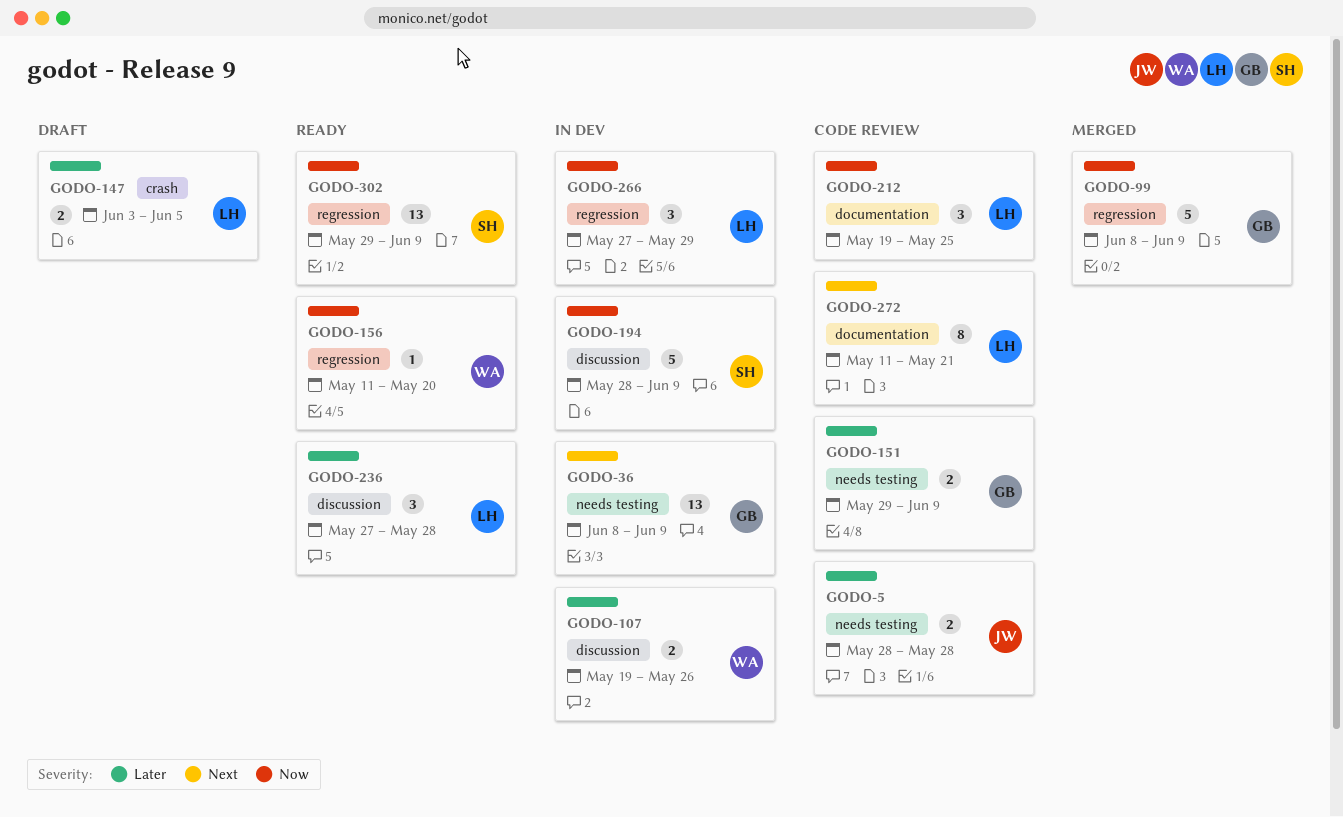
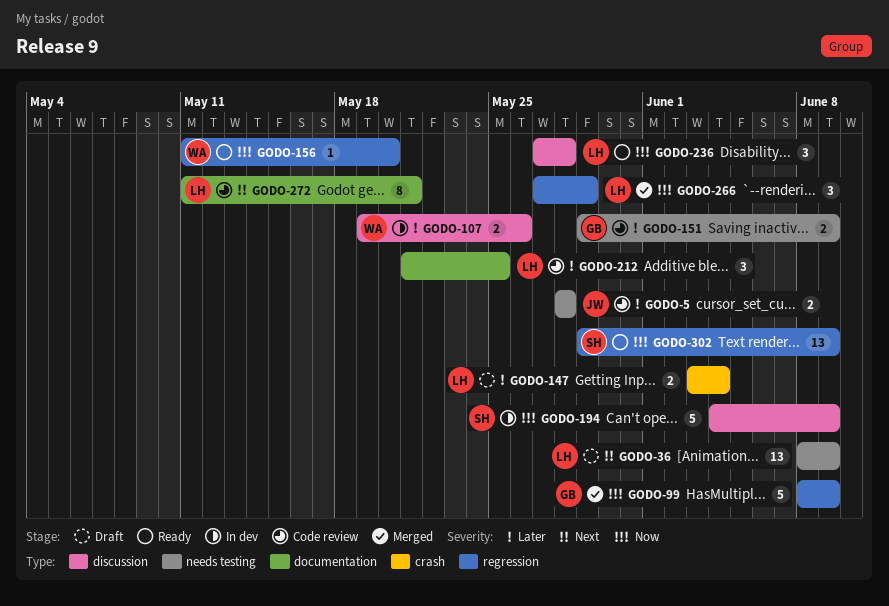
GODO-36, status: In dev -> Draft
GODO-36, owner: GB -> LH
GODO-147, due: Jun 5 -> Jun 4
GODO-194, start: May 28 -> Jun 4
GODO-212, priority: Now -> Later
GODO-212, start: May 19 -> May 21
GODO-236, priority: Later -> Now
GODO-266, status: In dev -> Merged

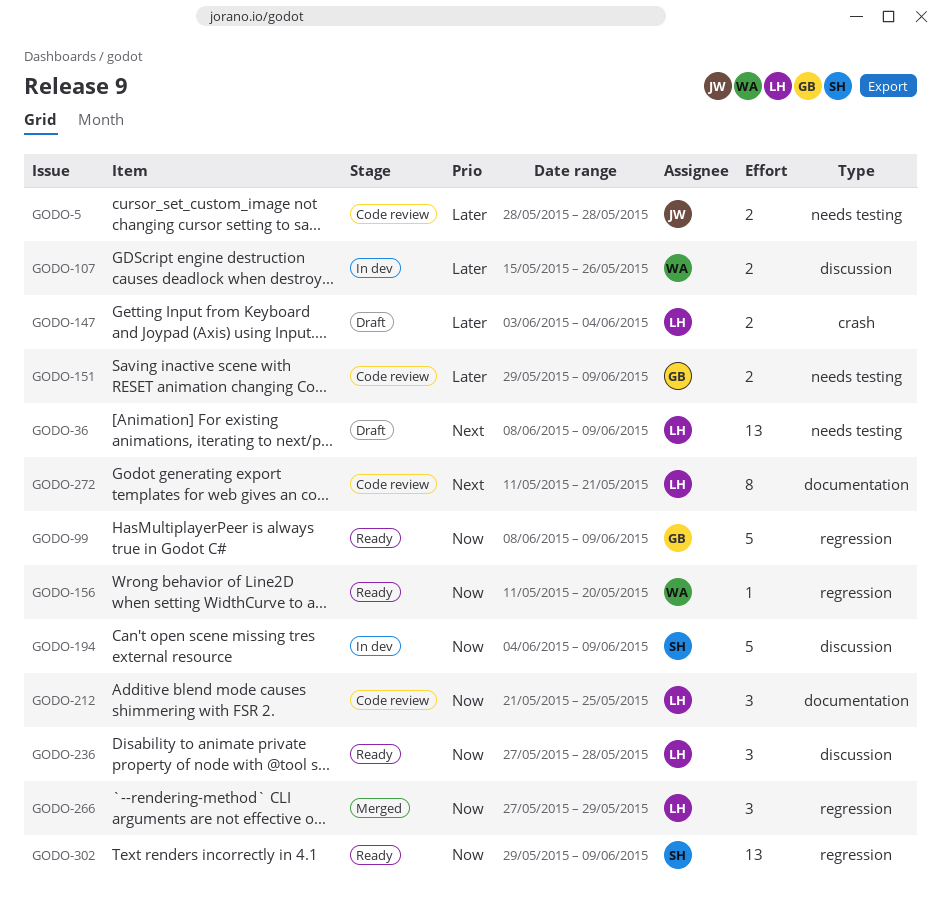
GODO-99, status: Merged -> Ready
GODO-107, start: May 19 -> May 15
GODO-212, priority: Later -> Now

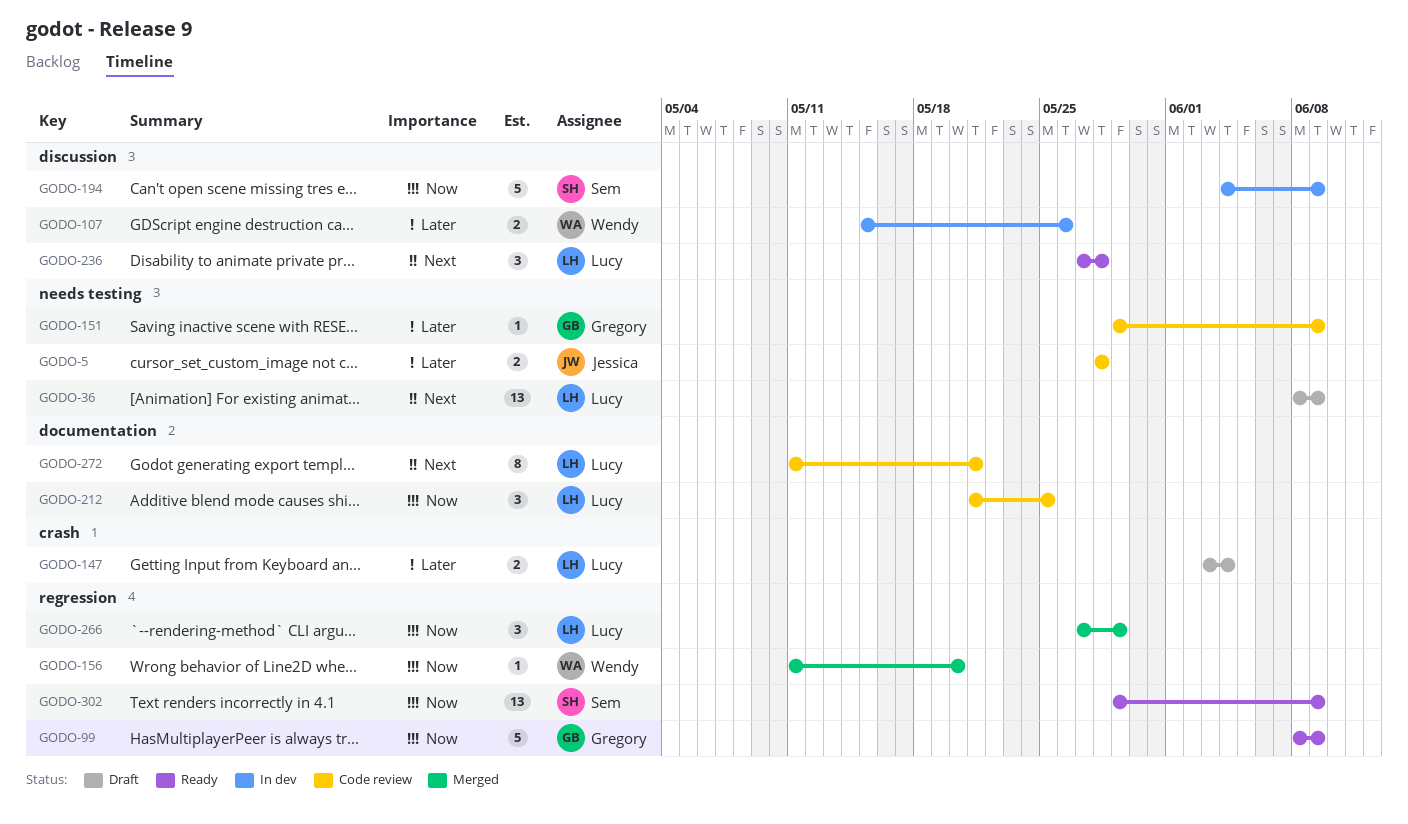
GODO-151, estimate: 2 -> 1
GODO-156, status: Ready -> Merged
GODO-236, priority: Now -> Next

